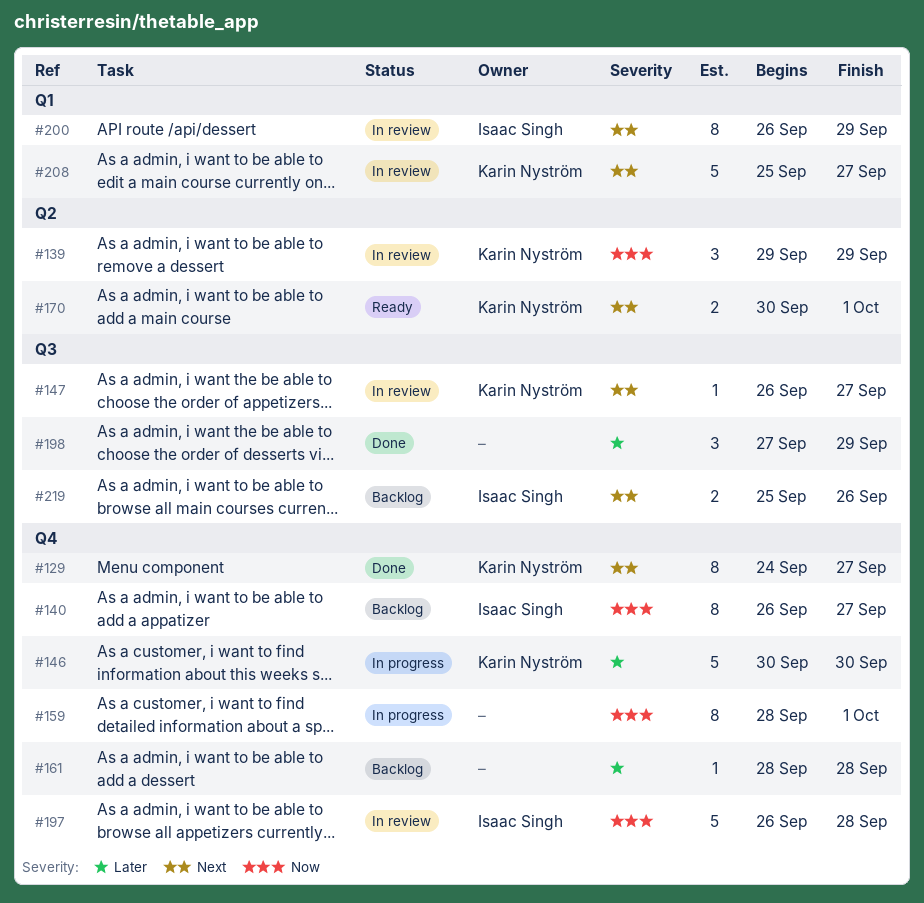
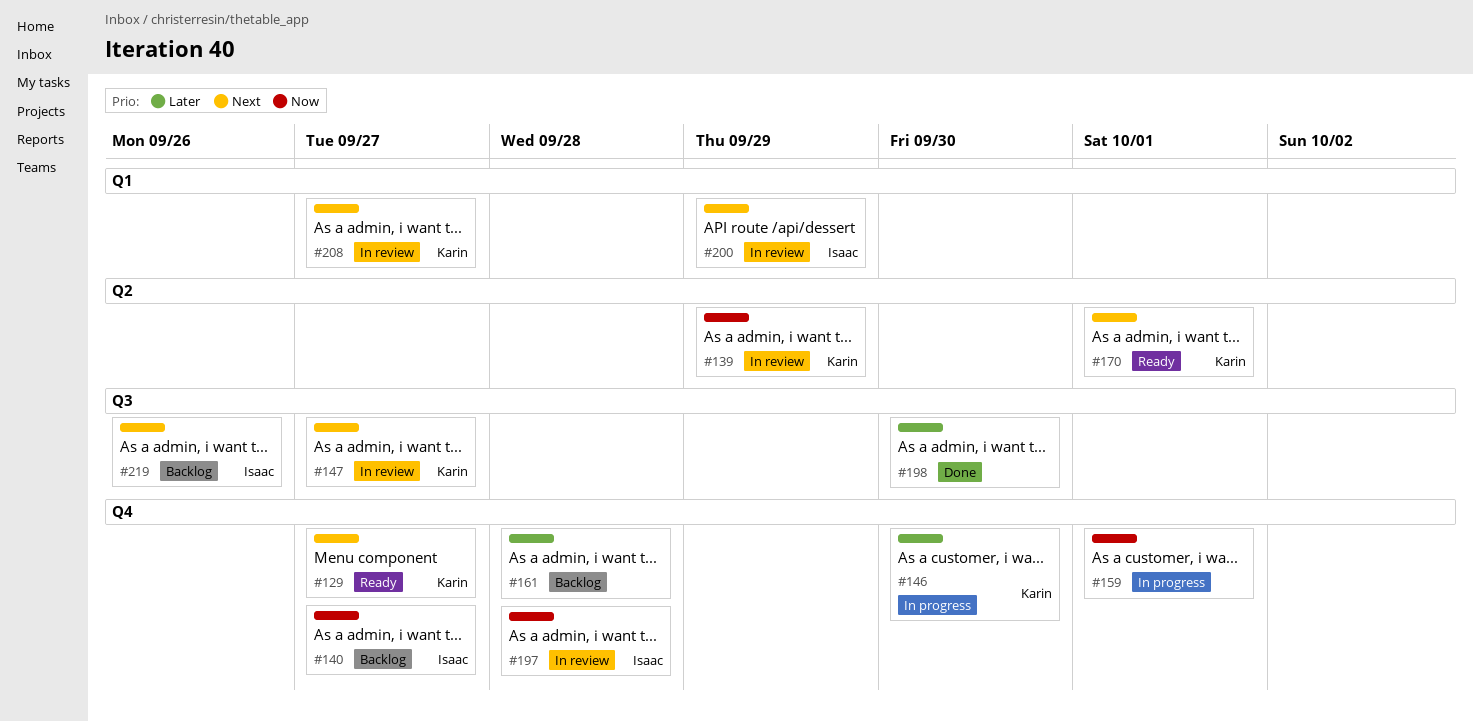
#129, status: Done -> Ready
#198, due: Sep 29 -> Sep 30

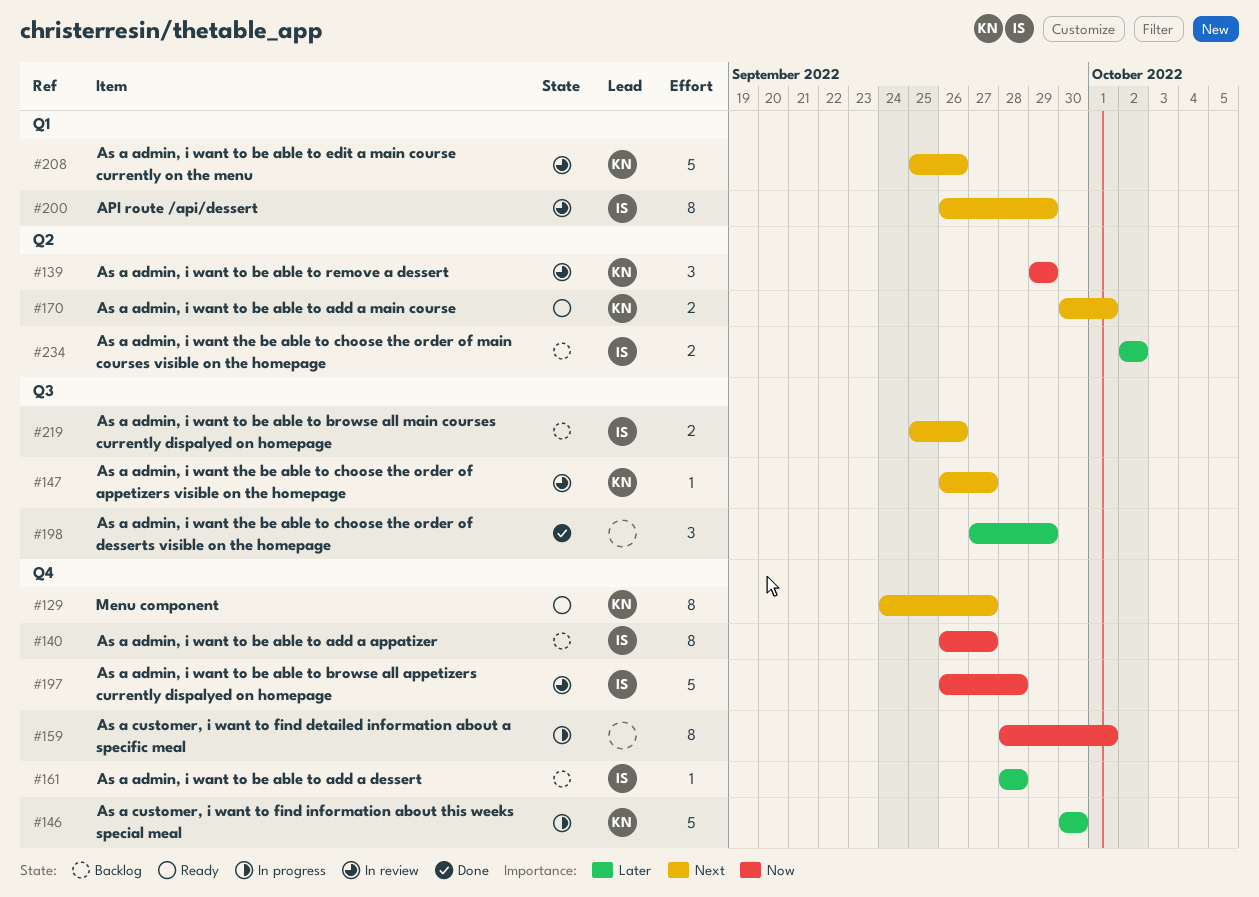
#161, owner: none -> Isaac
#198, due: Sep 30 -> Sep 29
#208, due: Sep 27 -> Sep 26
#234: none -> present

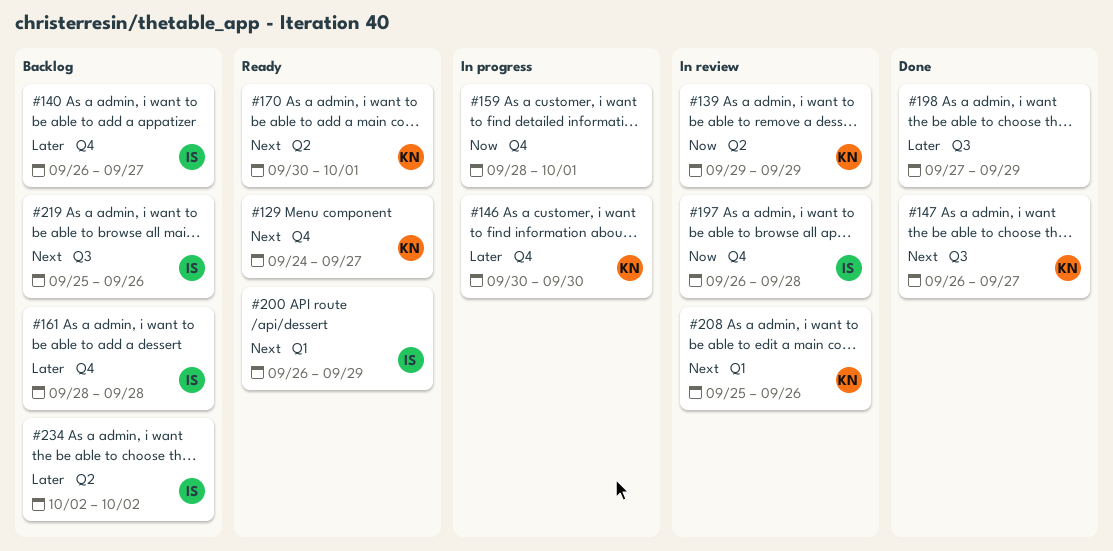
#140, priority: Now -> Later
#147, status: In review -> Done
#200, status: In review -> Ready

